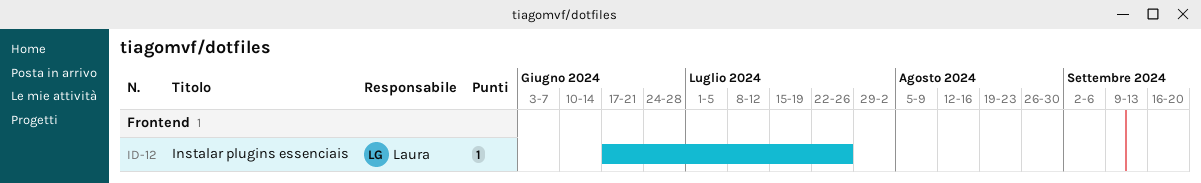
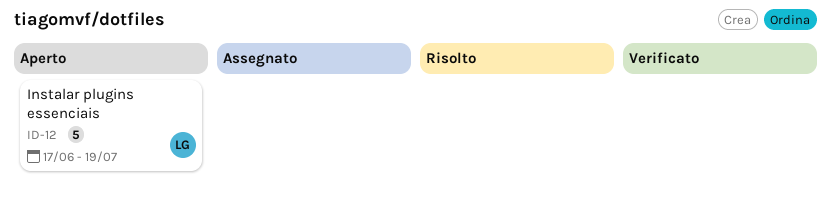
ID-12, estimate: 1 -> 5
ID-12, due: Jul 26 -> Jul 19

